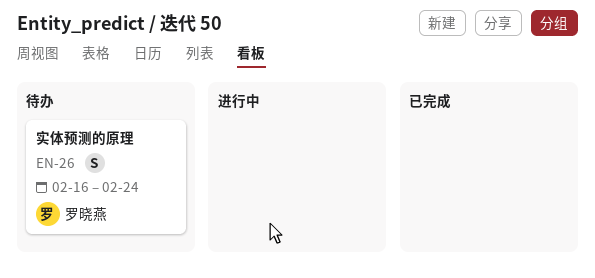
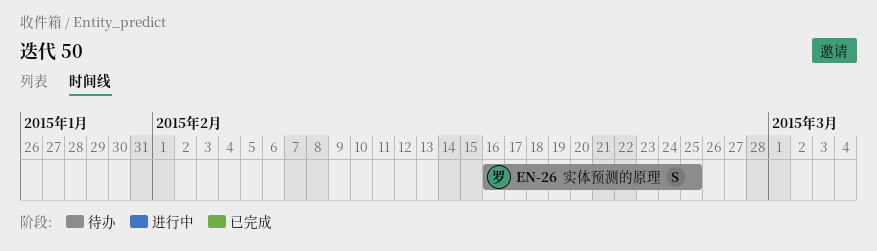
EN-26, due: Feb 24 -> Feb 25

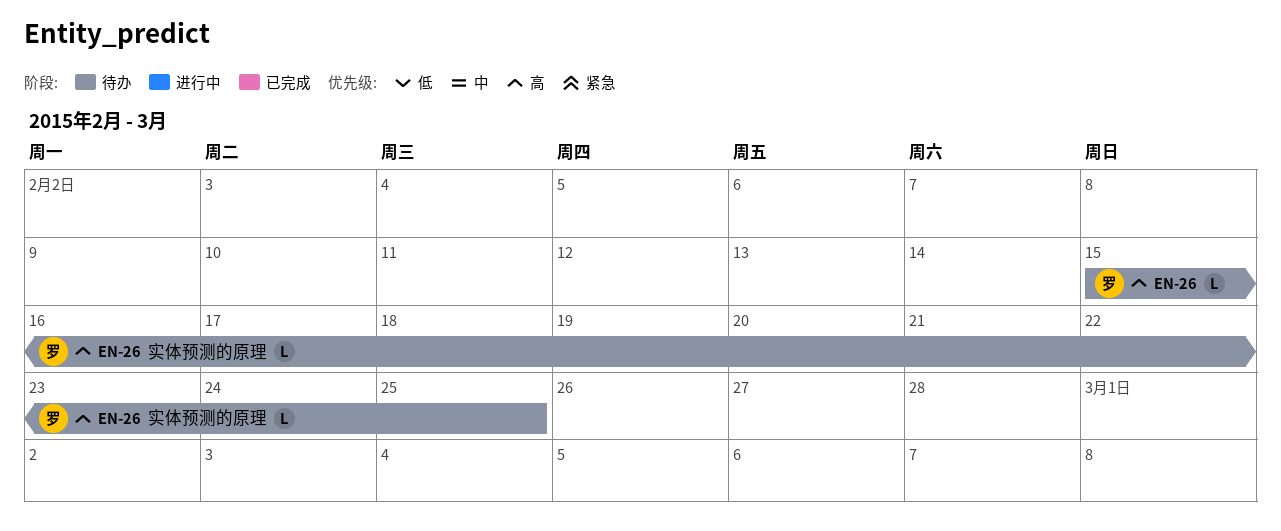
EN-26, estimate: S -> L
EN-26, start: Feb 16 -> Feb 15

